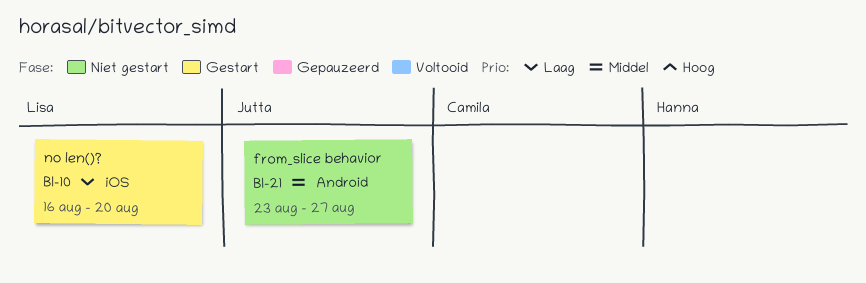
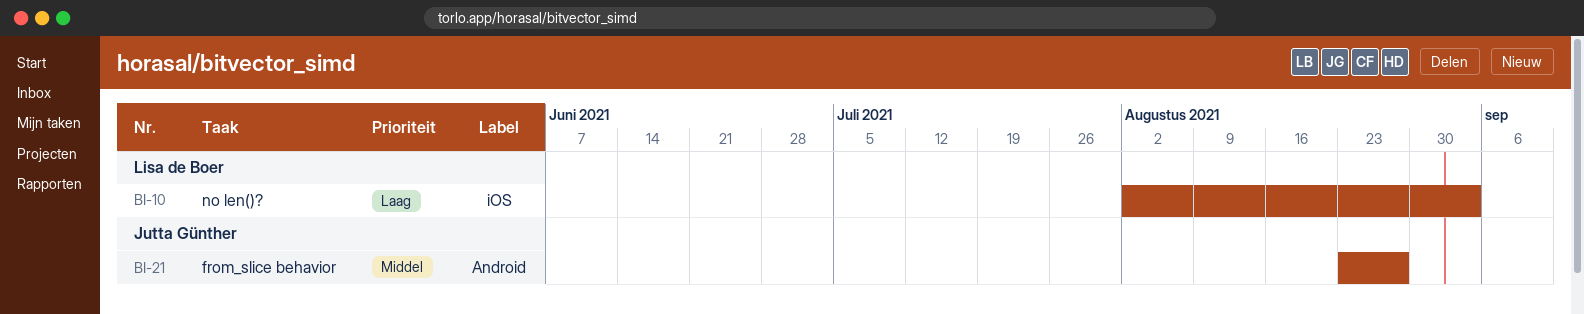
BI-10, start: Aug 16 -> Aug 2
BI-10, due: Aug 20 -> Sep 3

